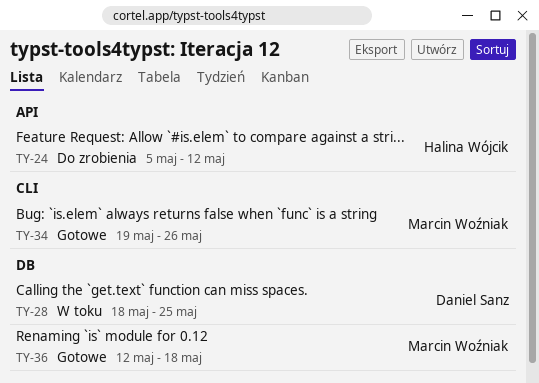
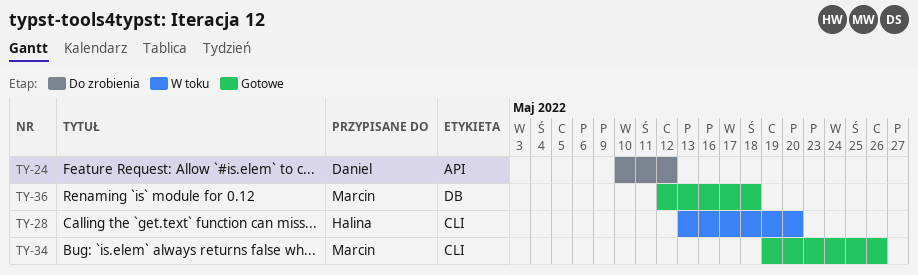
TY-24, owner: Halina Wójcik -> Daniel Sanz
TY-24, start: May 5 -> May 10
TY-28, owner: Daniel Sanz -> Halina Wójcik
TY-28, label: DB -> CLI
TY-28, start: May 18 -> May 13
TY-28, due: May 25 -> May 20

